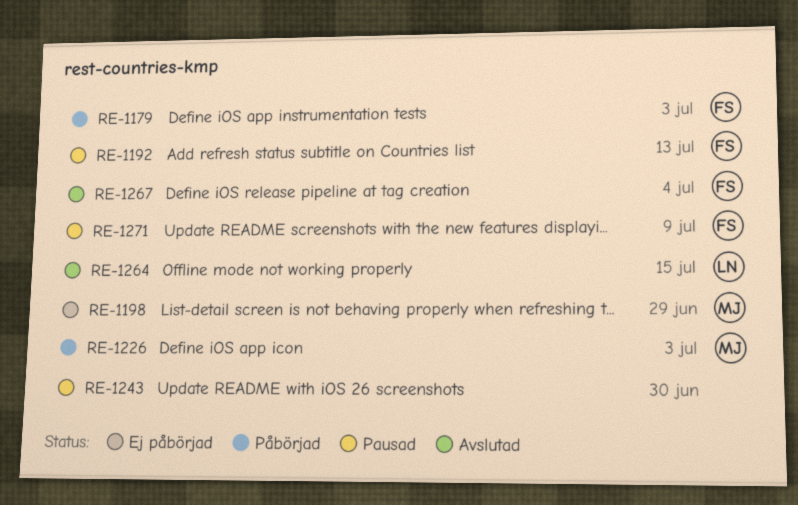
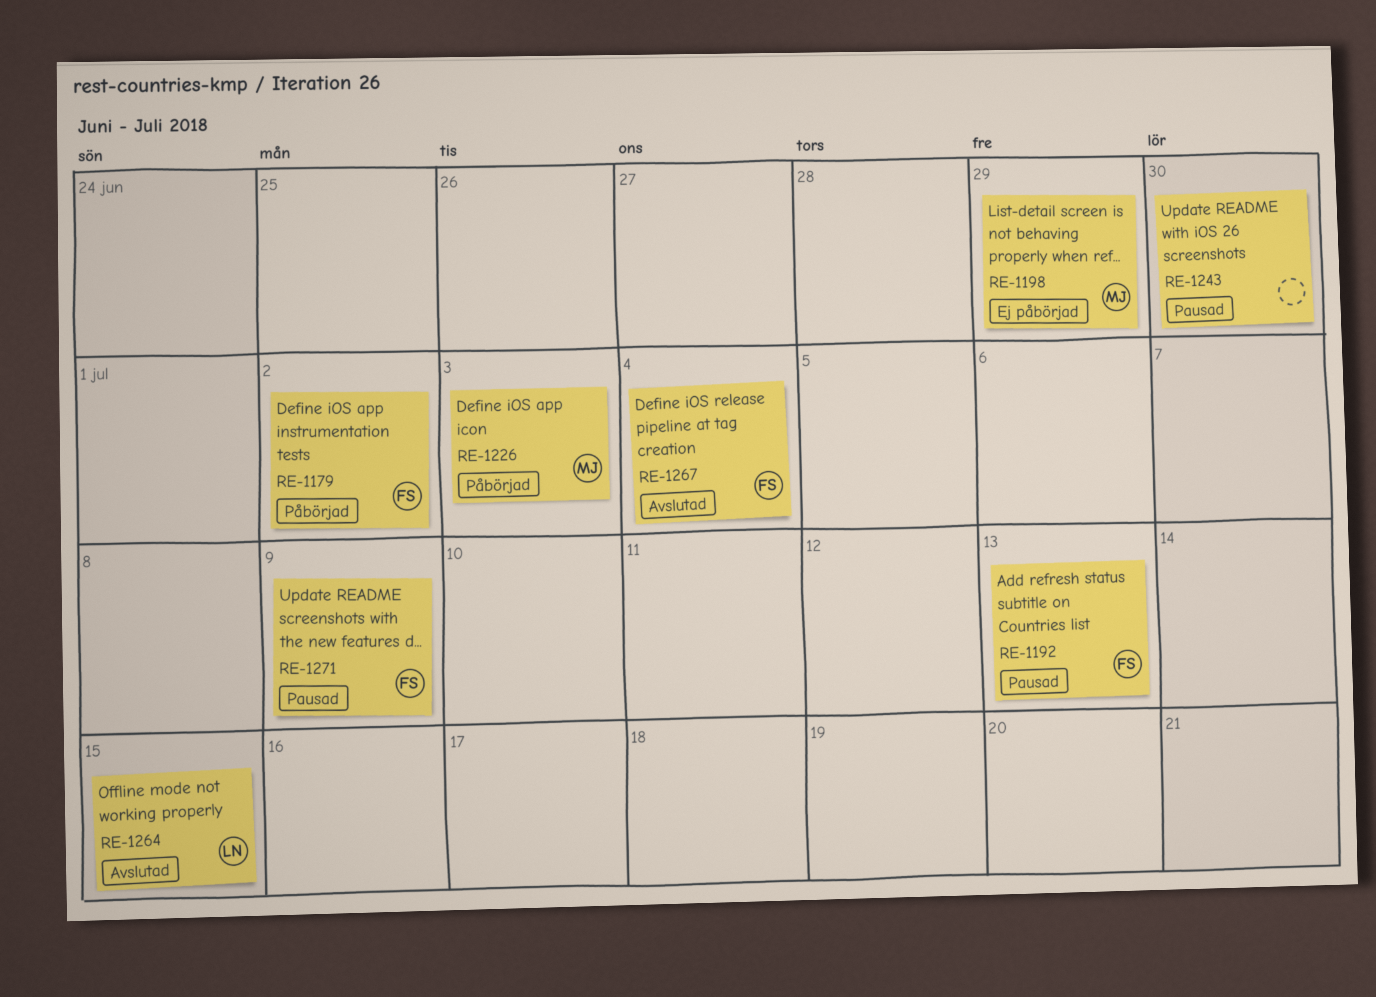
RE-1179, due: Jul 3 -> Jul 2

